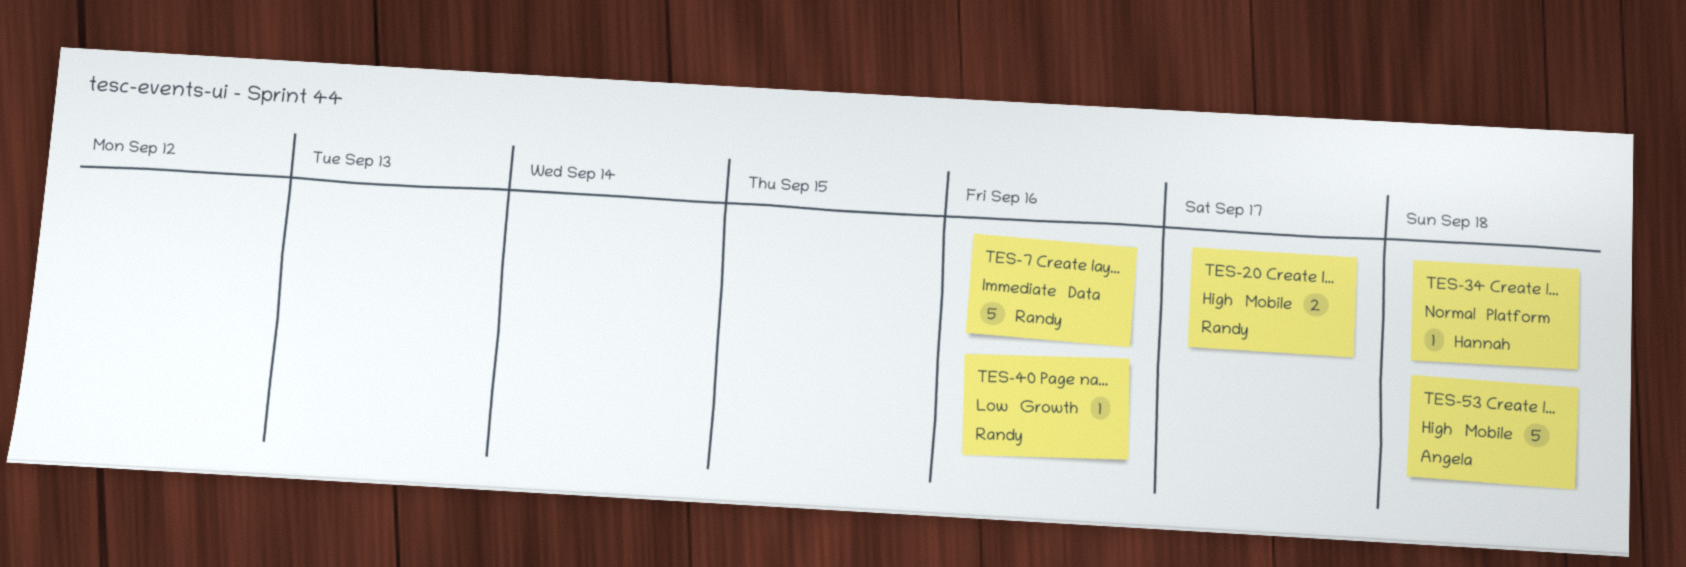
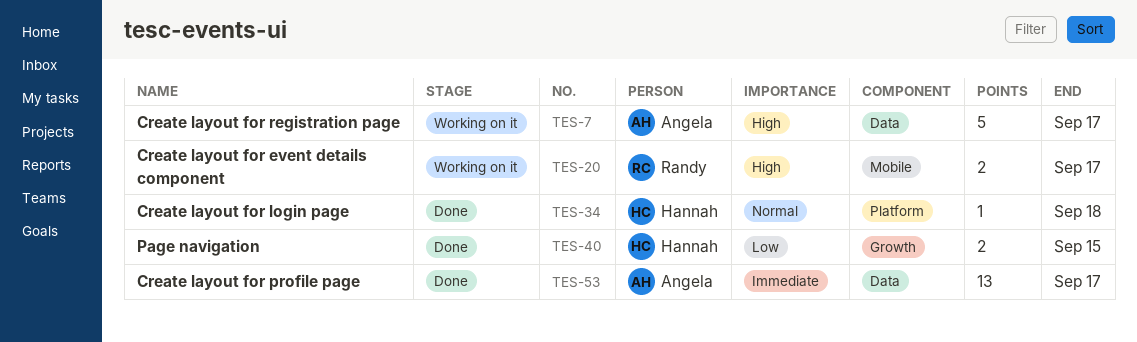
TES-7, owner: Randy -> Angela
TES-7, priority: Immediate -> High
TES-7, due: Sep 16 -> Sep 17
TES-40, owner: Randy -> Hannah
TES-40, estimate: 1 -> 2
TES-40, due: Sep 16 -> Sep 15
TES-53, priority: High -> Immediate
TES-53, label: Mobile -> Data
TES-53, estimate: 5 -> 13
TES-53, due: Sep 18 -> Sep 17

